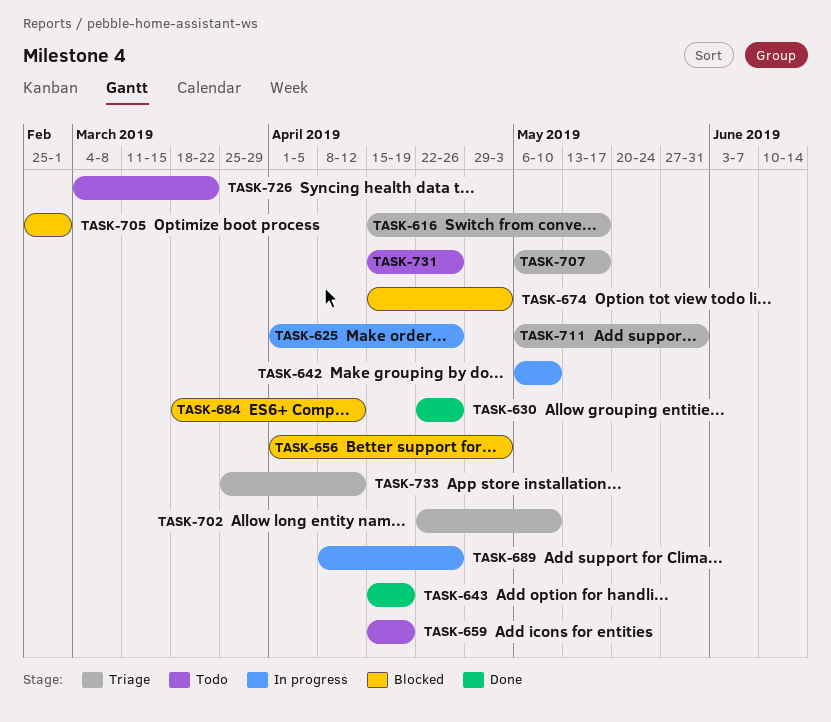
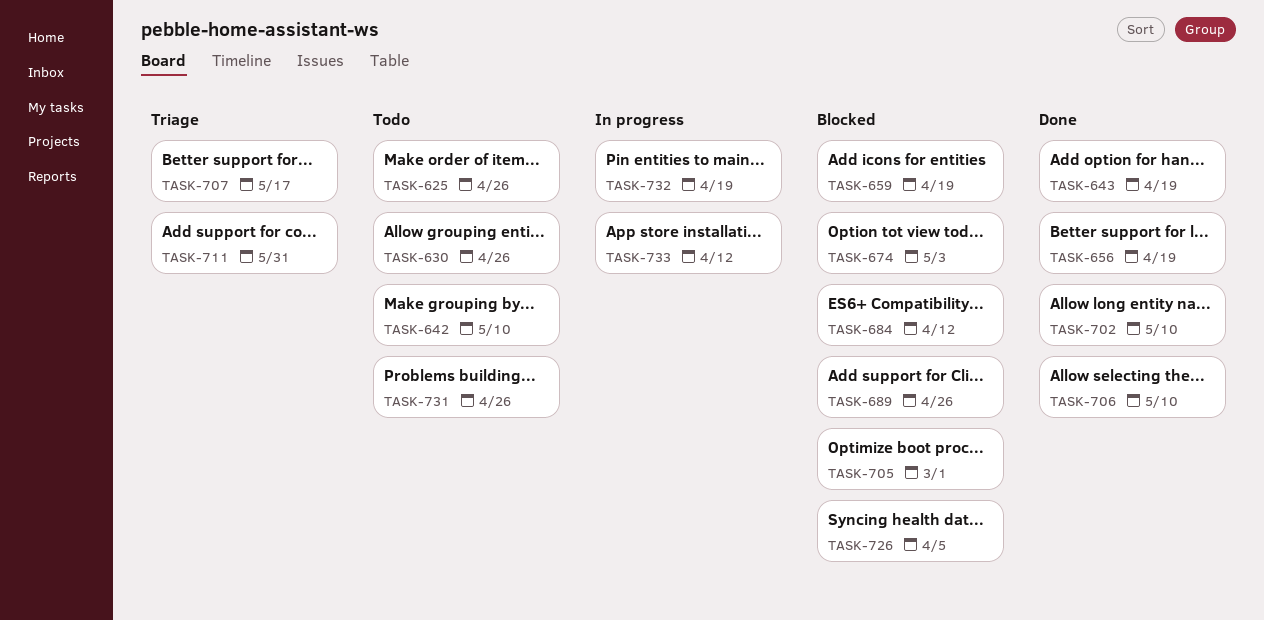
TASK-616: present -> none
TASK-625, status: In progress -> Todo
TASK-630, status: Done -> Todo
TASK-642, status: In progress -> Todo
TASK-656, status: Blocked -> Done
TASK-656, due: May 3 -> Apr 19
TASK-659, status: Todo -> Blocked
TASK-689, status: In progress -> Blocked
TASK-702, status: Triage -> Done
TASK-706: none -> present
TASK-726, status: Todo -> Blocked
TASK-726, due: Mar 22 -> Apr 5
TASK-732: none -> present
TASK-733, status: Triage -> In progress

